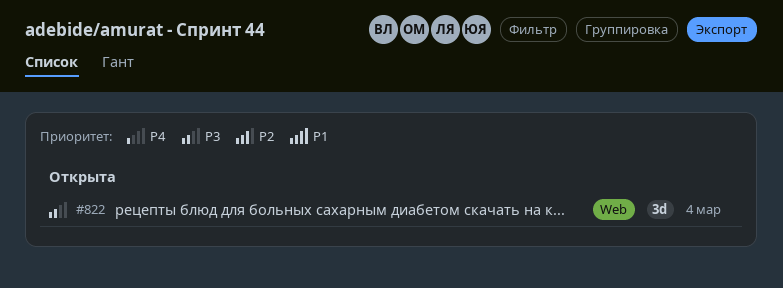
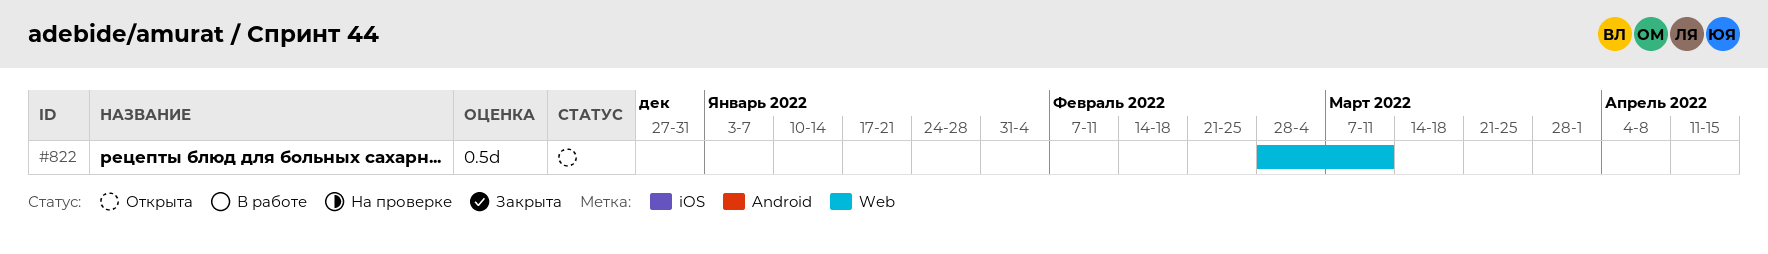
#822, estimate: 3d -> 0.5d
#822, due: Mar 4 -> Mar 11

